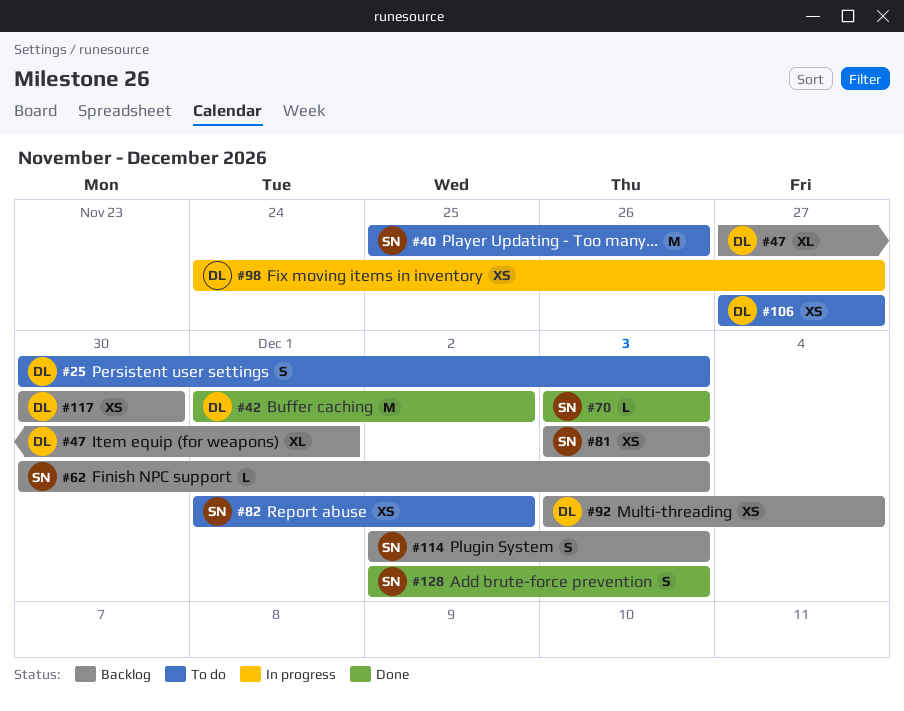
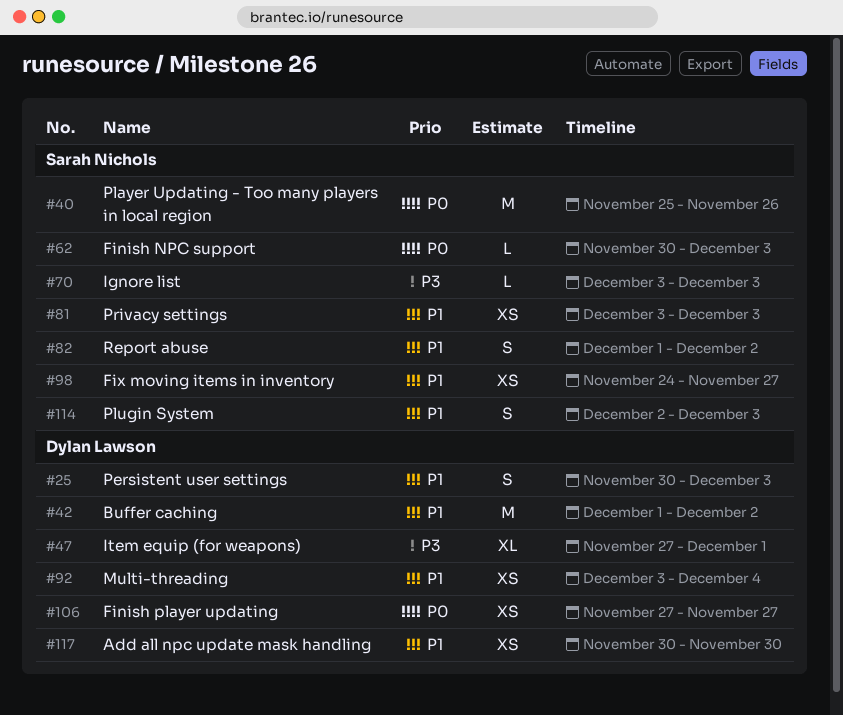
#82, estimate: XS -> S
#98, owner: Dylan Lawson -> Sarah Nichols
#128: present -> none

